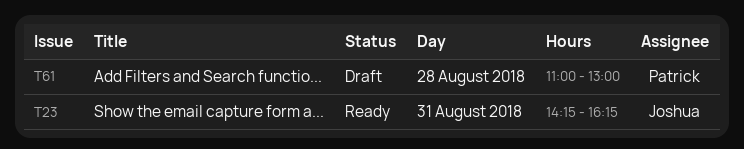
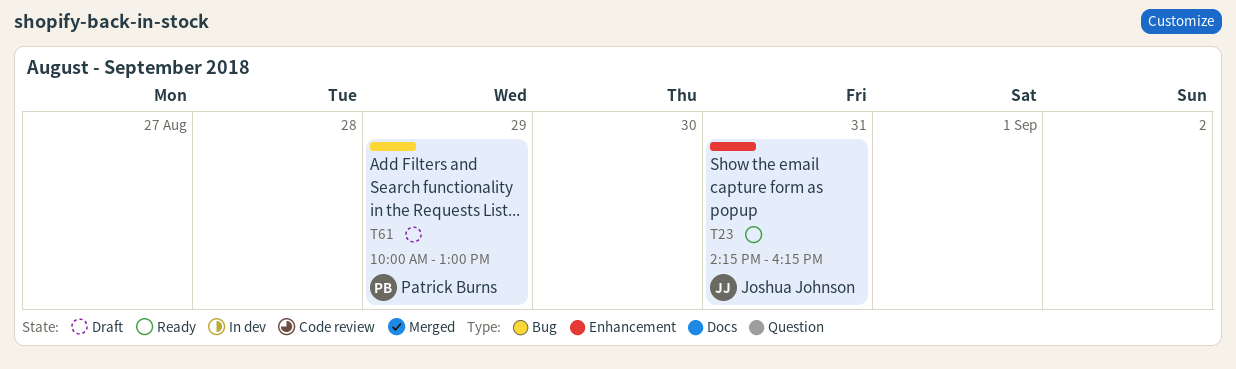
T61, day: Aug 28 -> Aug 29
T61, begins: 11:00 -> 10:00

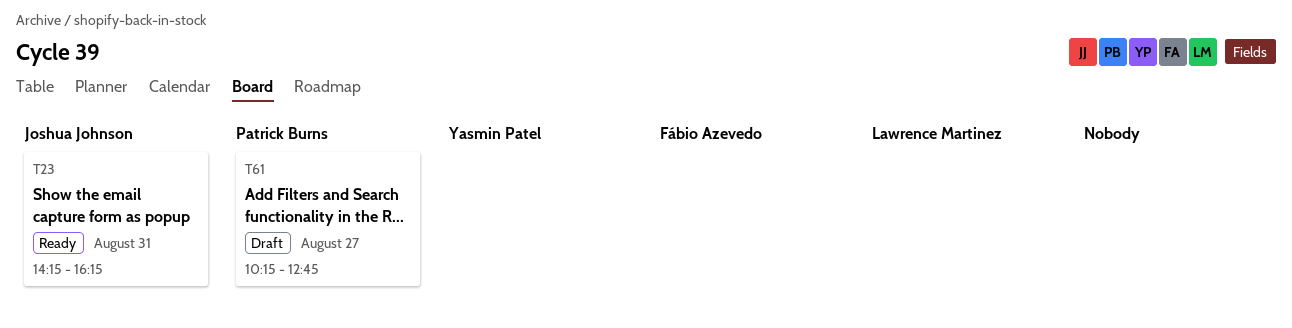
T61, day: Aug 29 -> Aug 27
T61, begins: 10:00 -> 10:15
T61, ends: 13:00 -> 12:45

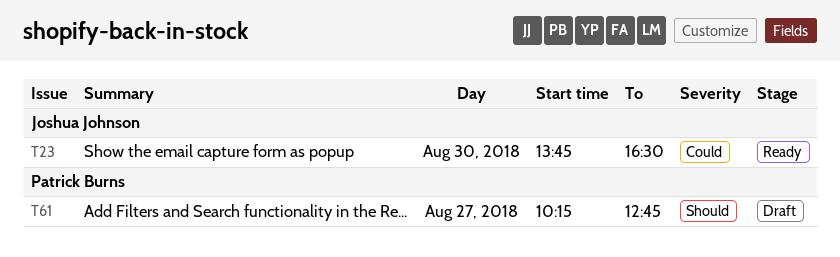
T23, day: Aug 31 -> Aug 30
T23, begins: 14:15 -> 13:45
T23, ends: 16:15 -> 16:30

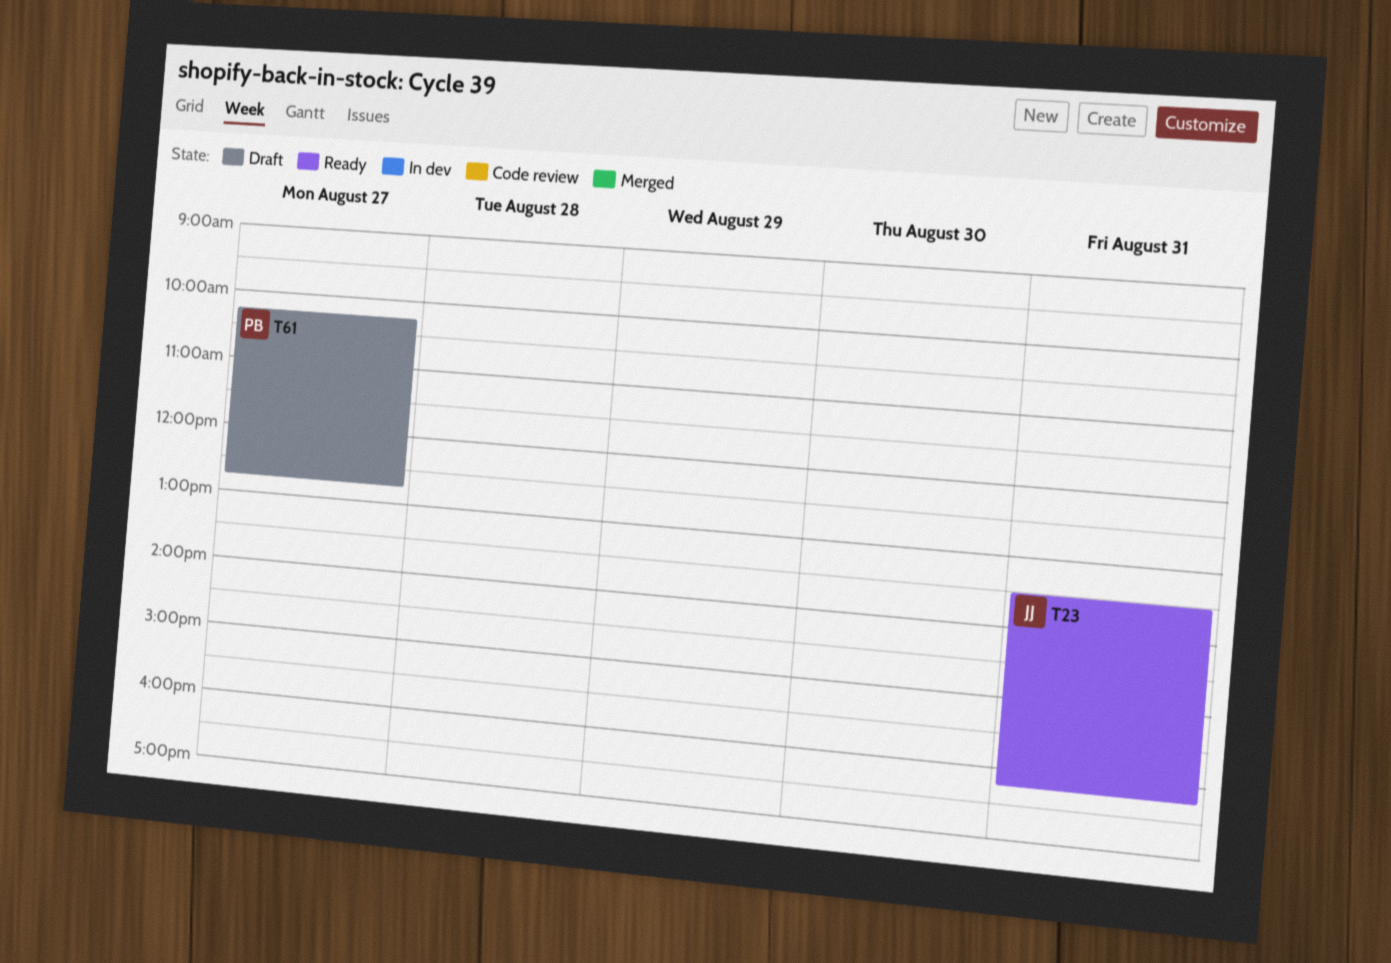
T23, day: Aug 30 -> Aug 31
T23, begins: 13:45 -> 13:30
T23, ends: 16:30 -> 16:15

